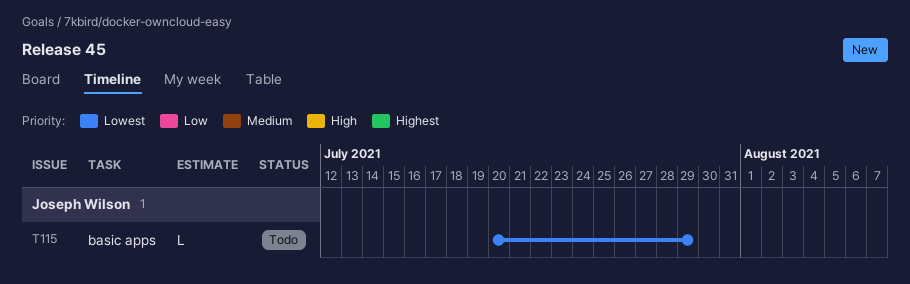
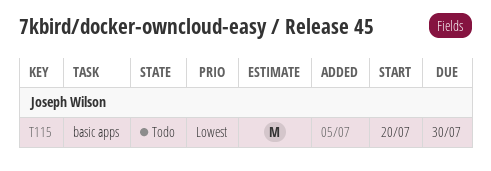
T115, estimate: L -> M
T115, due: Jul 29 -> Jul 30

